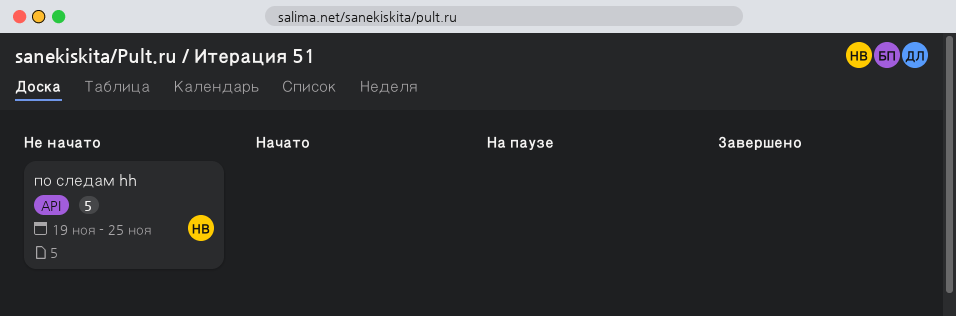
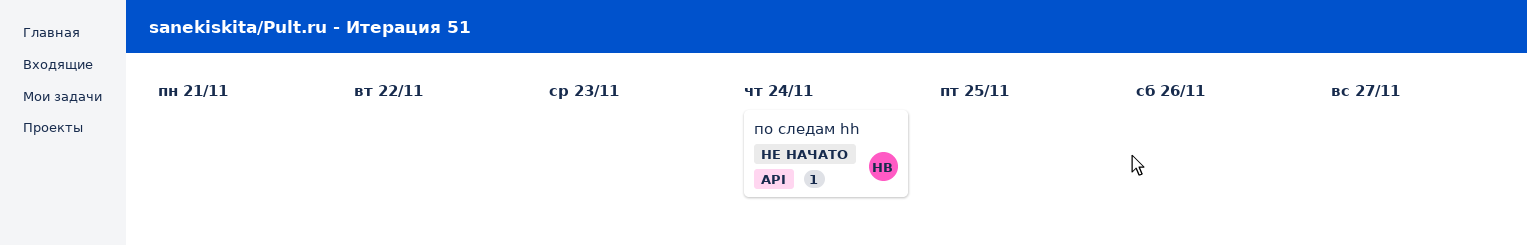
по следам hh, estimate: 5 -> 1
по следам hh, due: Nov 25 -> Nov 24

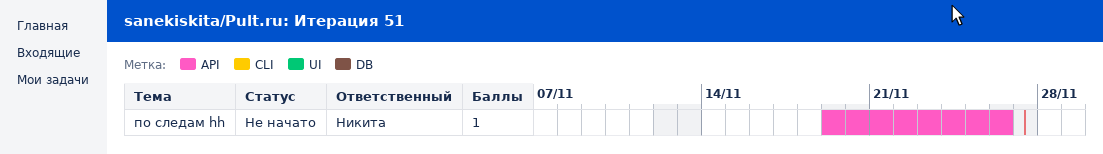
по следам hh, due: Nov 24 -> Nov 26

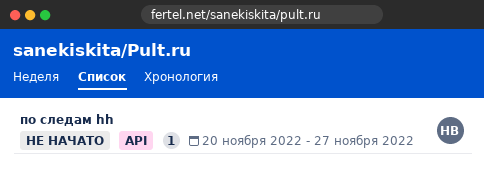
по следам hh, start: Nov 19 -> Nov 20
по следам hh, due: Nov 26 -> Nov 27

